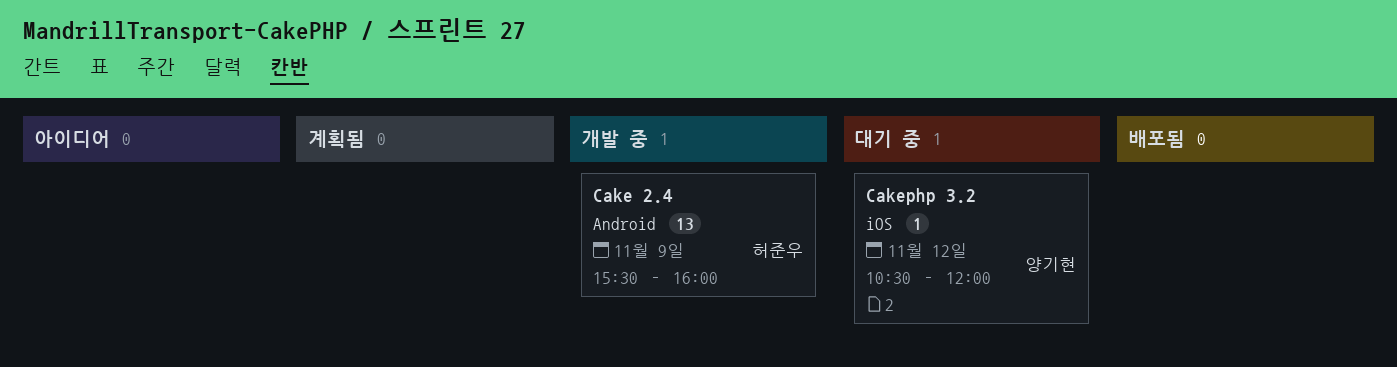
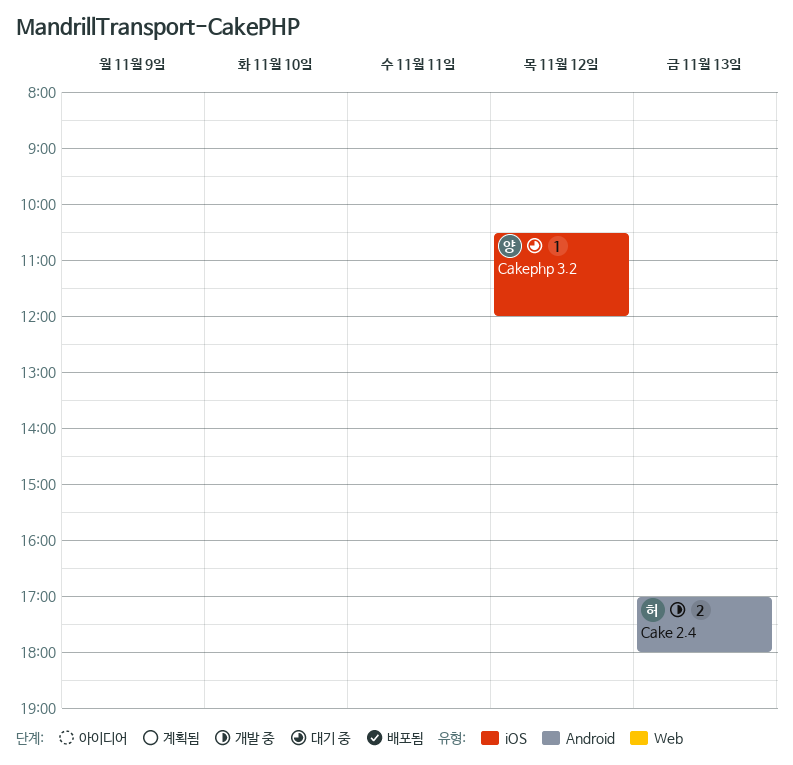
Cake 2.4, estimate: 13 -> 2
Cake 2.4, day: Nov 9 -> Nov 13
Cake 2.4, begins: 15:30 -> 17:00
Cake 2.4, ends: 16:00 -> 18:00

